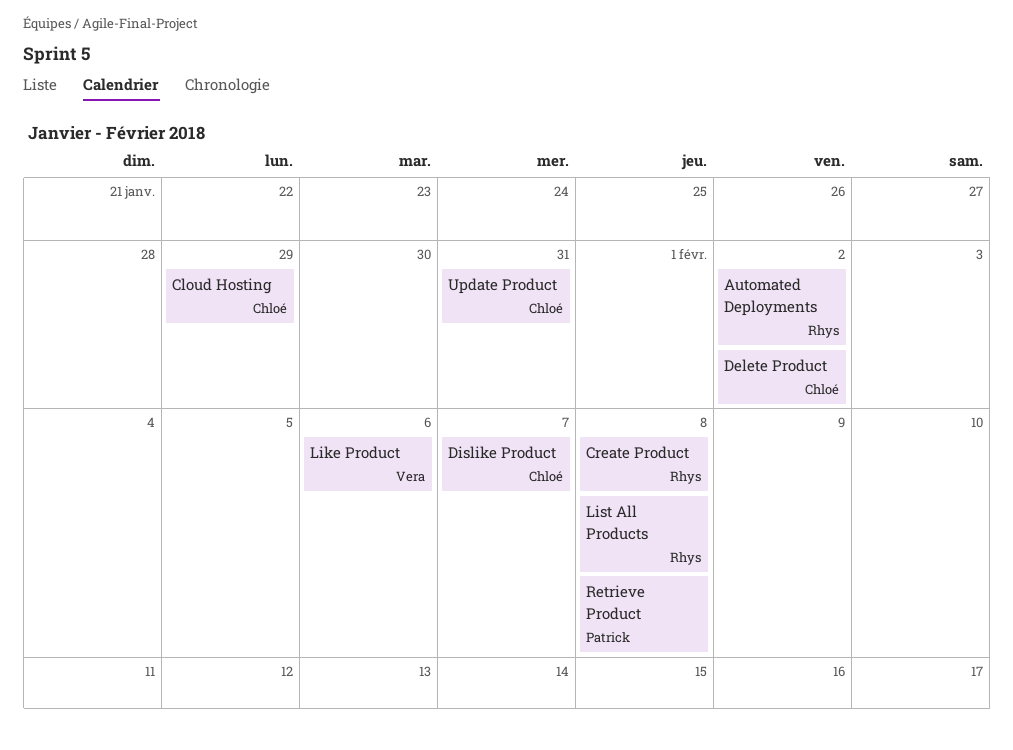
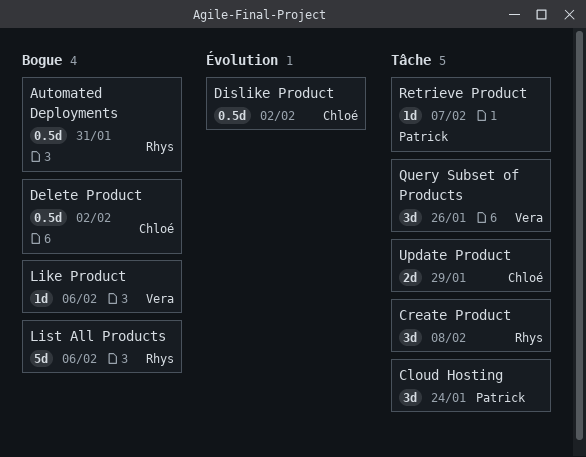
Automated Deployments, due: Feb 2 -> Jan 31
Cloud Hosting, owner: Chloé -> Patrick
Cloud Hosting, due: Jan 29 -> Jan 24
Dislike Product, due: Feb 7 -> Feb 2
List All Products, due: Feb 8 -> Feb 6
Query Subset of Products: none -> present
Retrieve Product, due: Feb 8 -> Feb 7
Update Product, due: Jan 31 -> Jan 29

